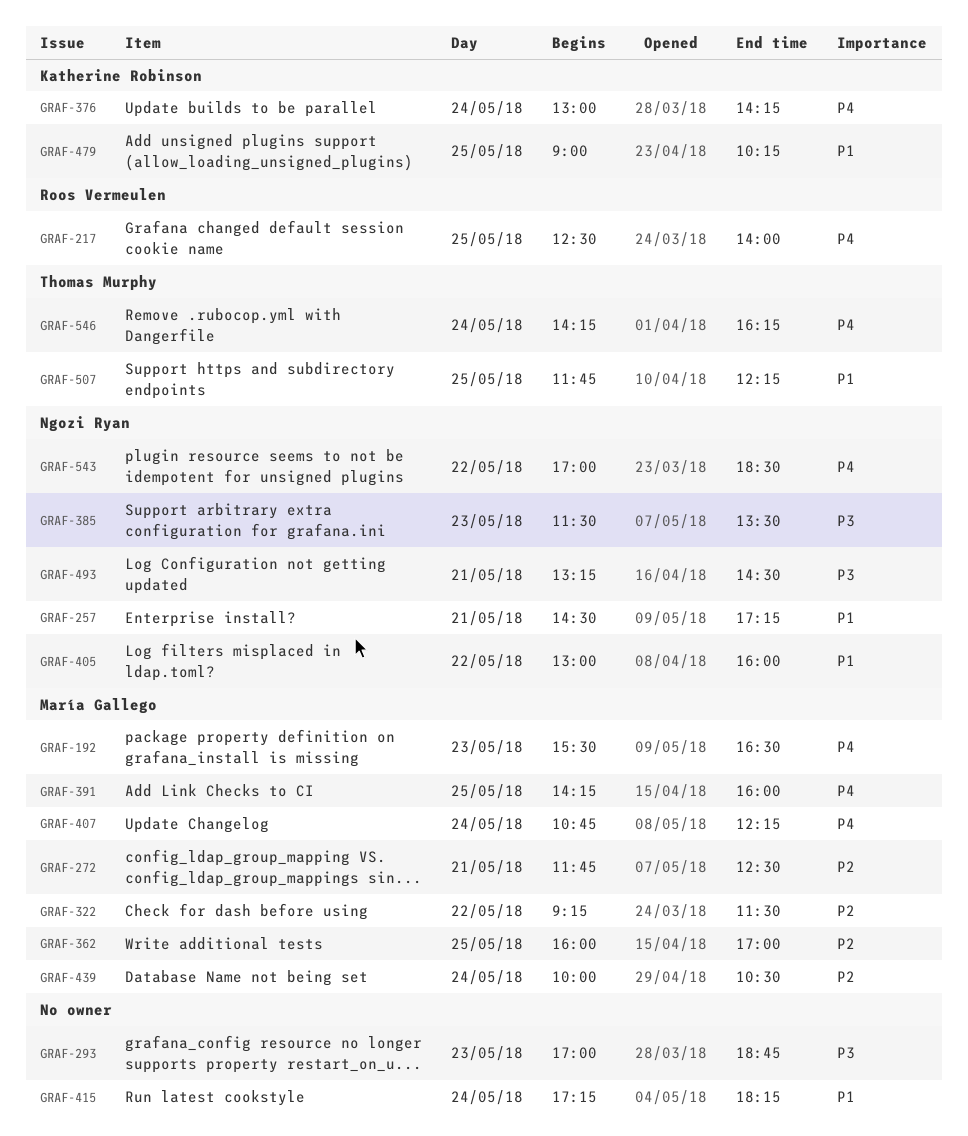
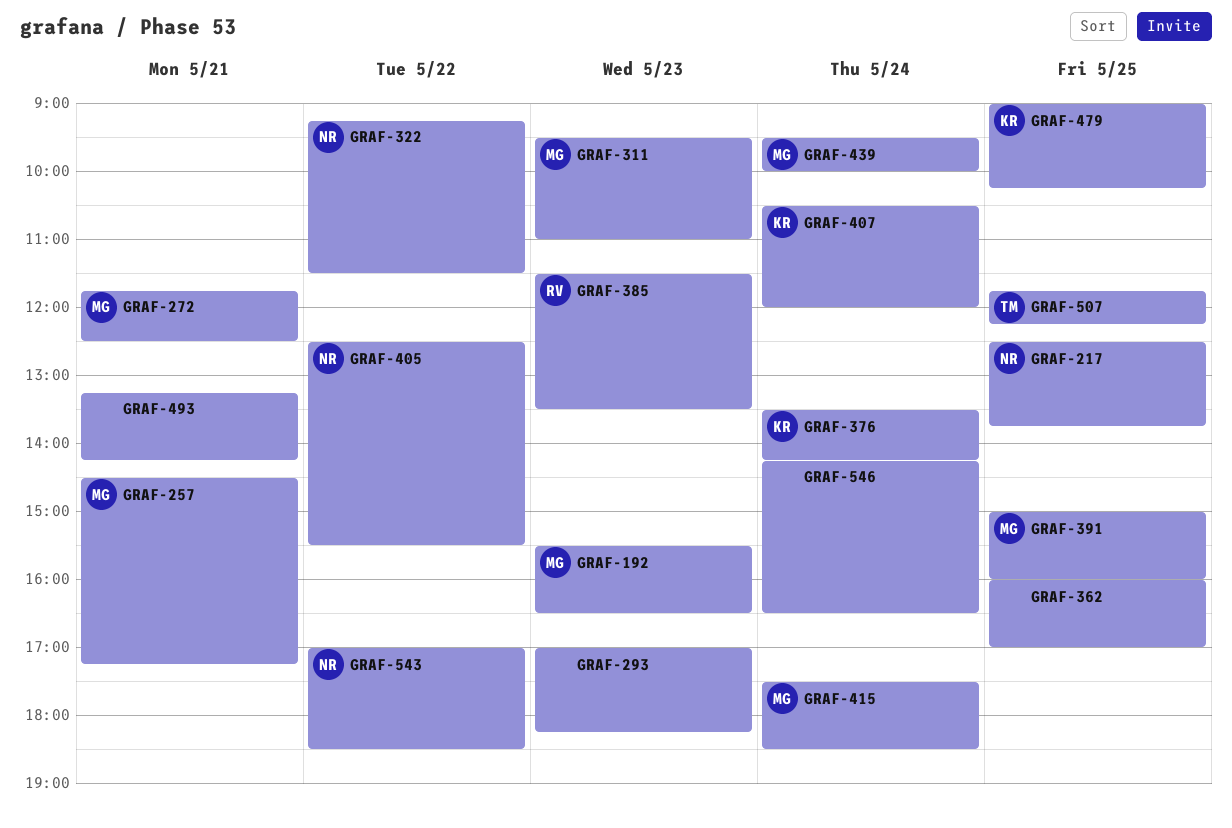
GRAF-217, owner: Roos Vermeulen -> Ngozi Ryan
GRAF-217, ends: 14:00 -> 13:45
GRAF-257, owner: Ngozi Ryan -> María Gallego
GRAF-293, ends: 18:45 -> 18:15
GRAF-311: none -> present
GRAF-322, owner: María Gallego -> Ngozi Ryan
GRAF-362, owner: María Gallego -> none
GRAF-376, begins: 13:00 -> 13:30
GRAF-385, owner: Ngozi Ryan -> Roos Vermeulen
GRAF-391, begins: 14:15 -> 15:00
GRAF-405, begins: 13:00 -> 12:30
GRAF-405, ends: 16:00 -> 15:30
GRAF-407, owner: María Gallego -> Katherine Robinson
GRAF-407, begins: 10:45 -> 10:30
GRAF-407, ends: 12:15 -> 12:00
GRAF-415, owner: none -> María Gallego
GRAF-415, begins: 17:15 -> 17:30
GRAF-415, ends: 18:15 -> 18:30
GRAF-439, begins: 10:00 -> 09:30
GRAF-439, ends: 10:30 -> 10:00
GRAF-493, owner: Ngozi Ryan -> none
GRAF-493, ends: 14:30 -> 14:15
GRAF-546, owner: Thomas Murphy -> none
GRAF-546, ends: 16:15 -> 16:30

